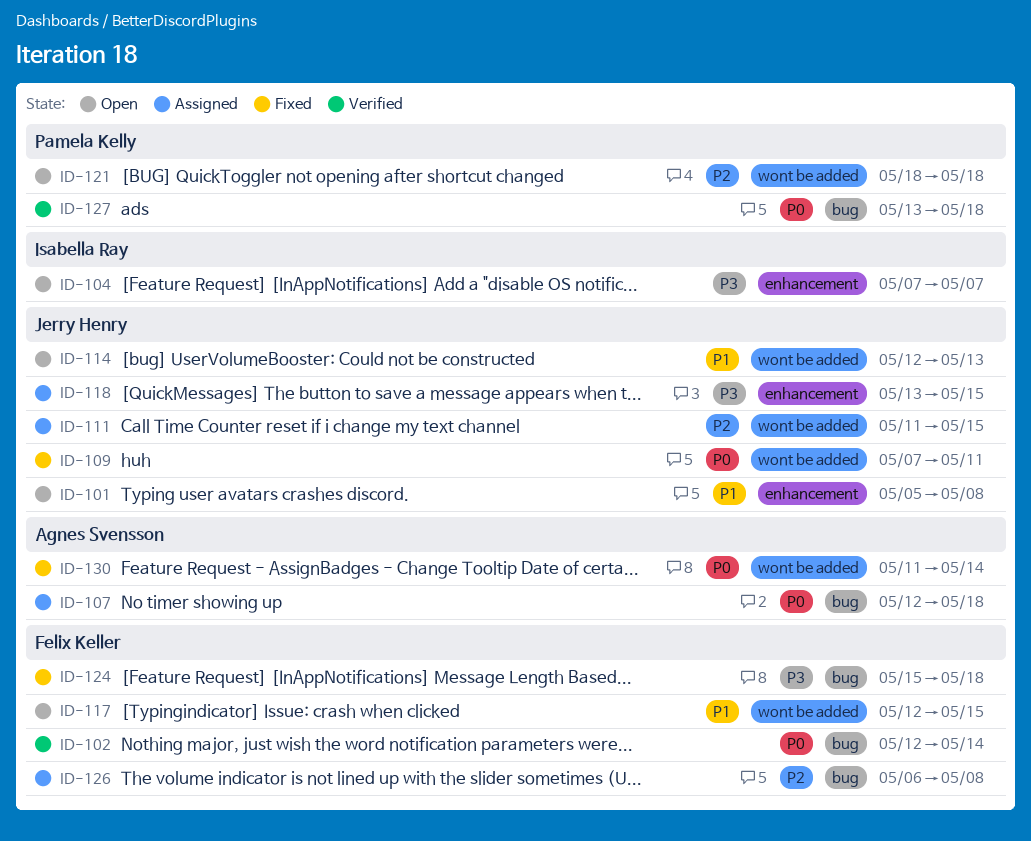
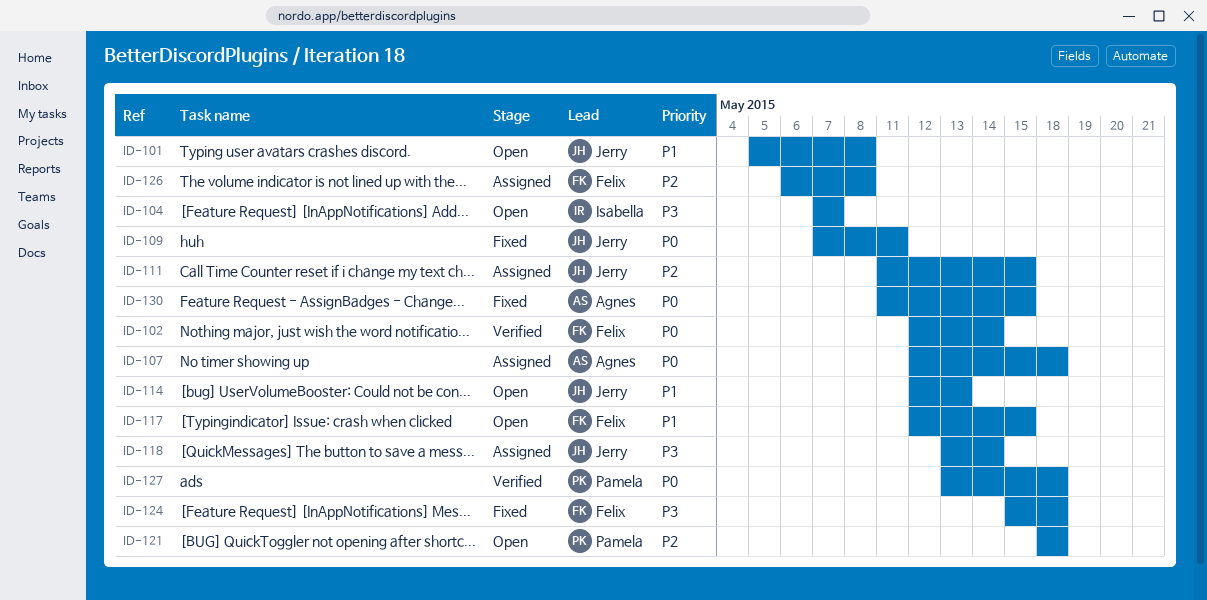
ID-118, due: May 15 -> May 14
ID-130, due: May 14 -> May 15

